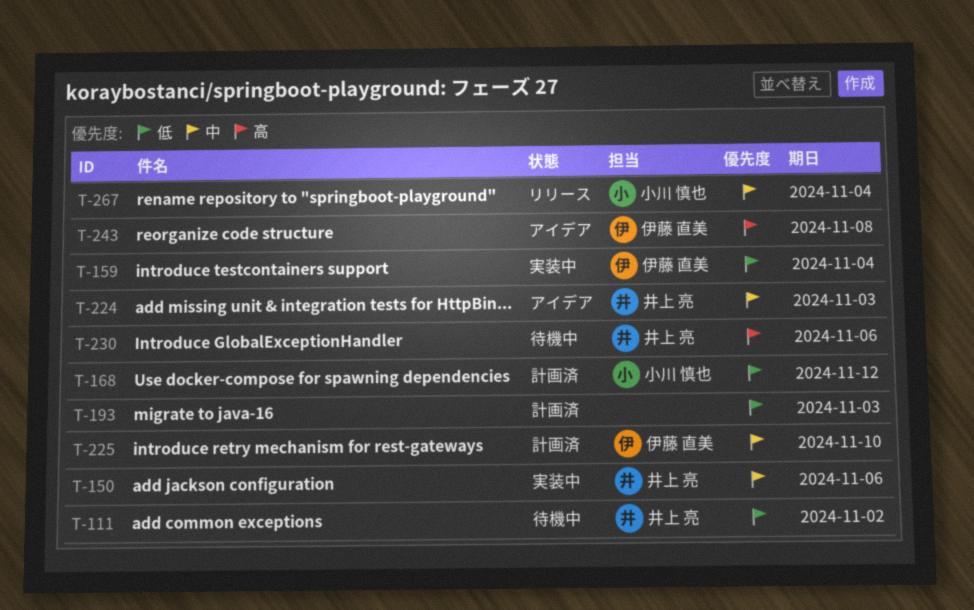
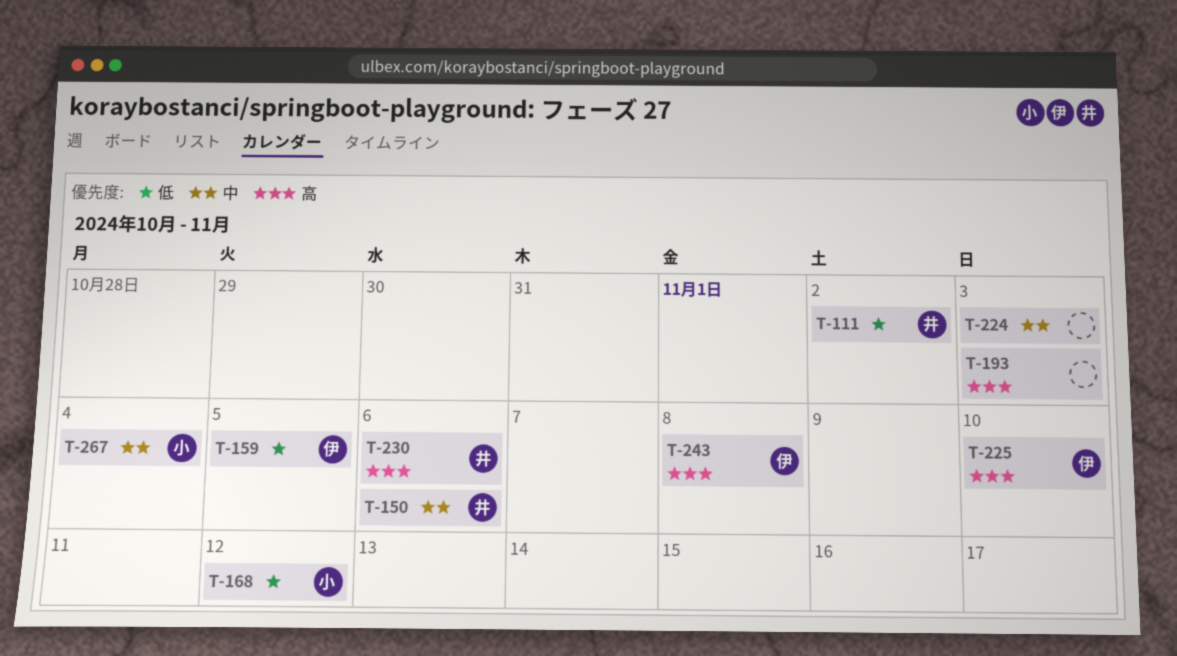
T-159, due: Nov 4 -> Nov 5
T-193, priority: 低 -> 高
T-224, owner: 井上 亮 -> none
T-225, priority: 中 -> 高

